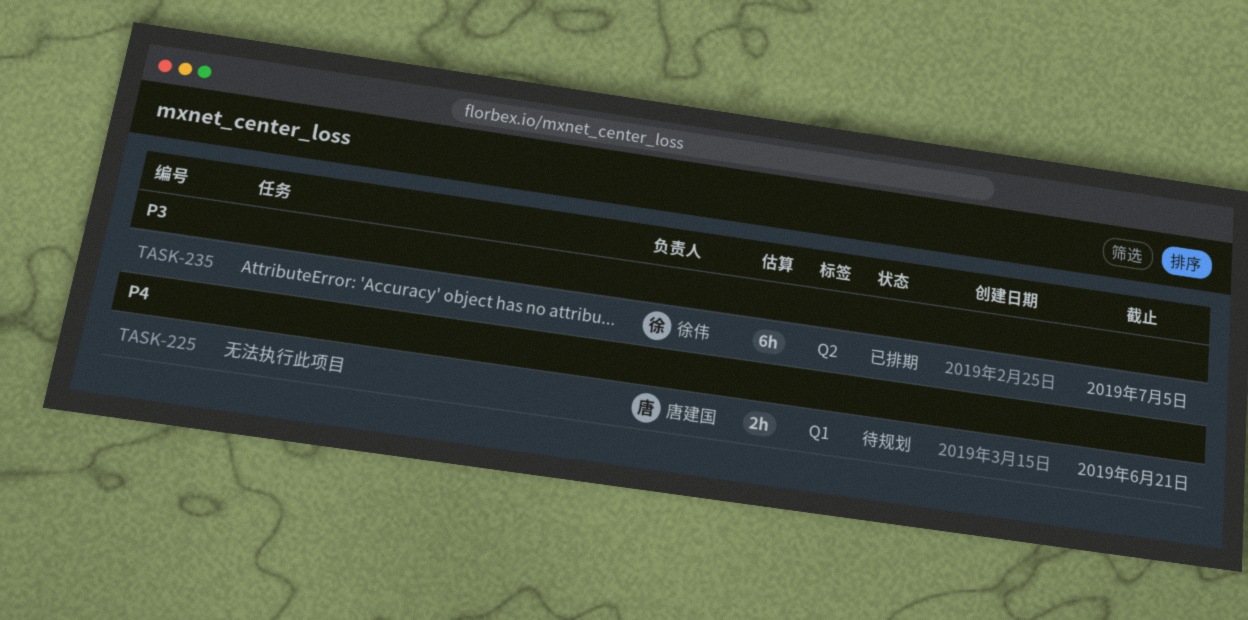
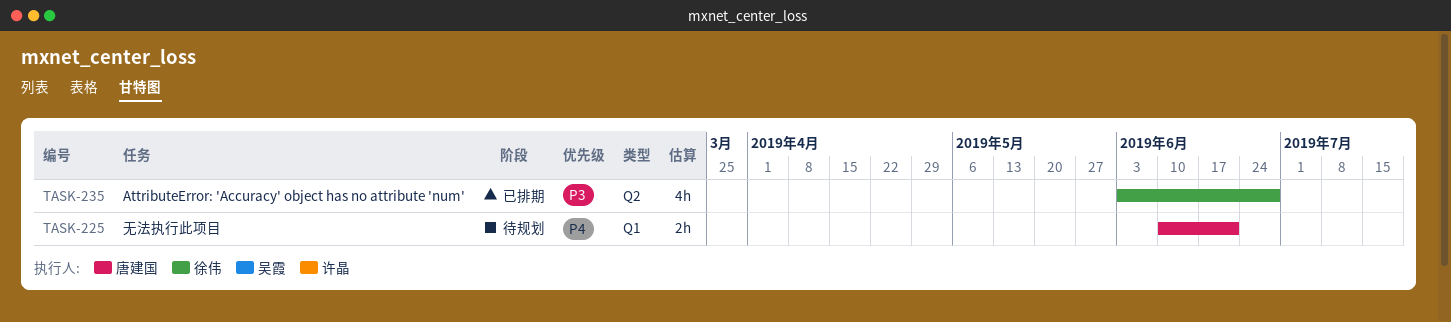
TASK-235, estimate: 6h -> 4h
TASK-235, due: Jul 5 -> Jun 28

